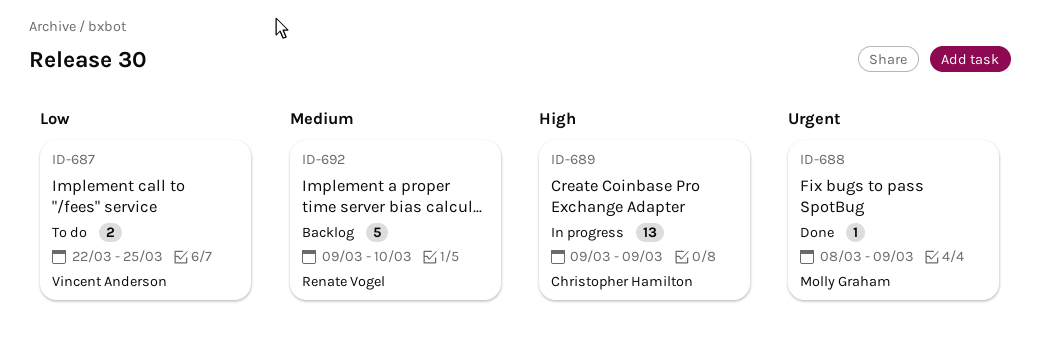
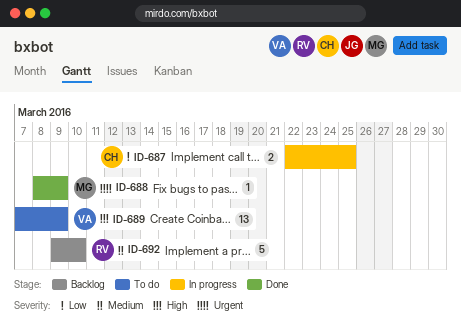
ID-687, status: To do -> In progress
ID-687, owner: Vincent Anderson -> Christopher Hamilton
ID-689, status: In progress -> To do
ID-689, owner: Christopher Hamilton -> Vincent Anderson
ID-689, start: Mar 9 -> Mar 7

